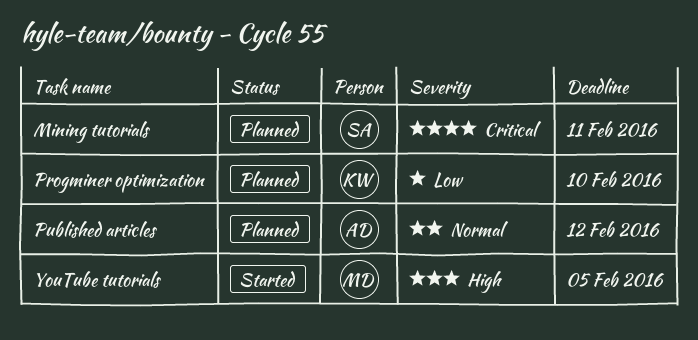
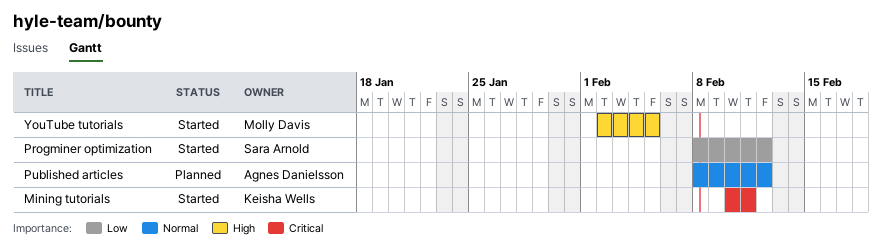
Mining tutorials, status: Planned -> Started
Mining tutorials, owner: Sara Arnold -> Keisha Wells
Progminer optimization, status: Planned -> Started
Progminer optimization, owner: Keisha Wells -> Sara Arnold
Progminer optimization, due: Feb 10 -> Feb 12

